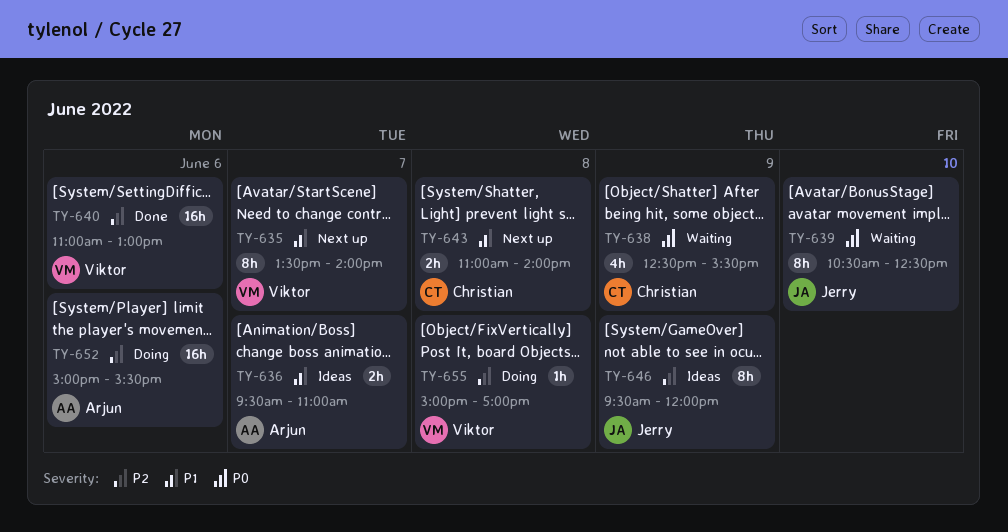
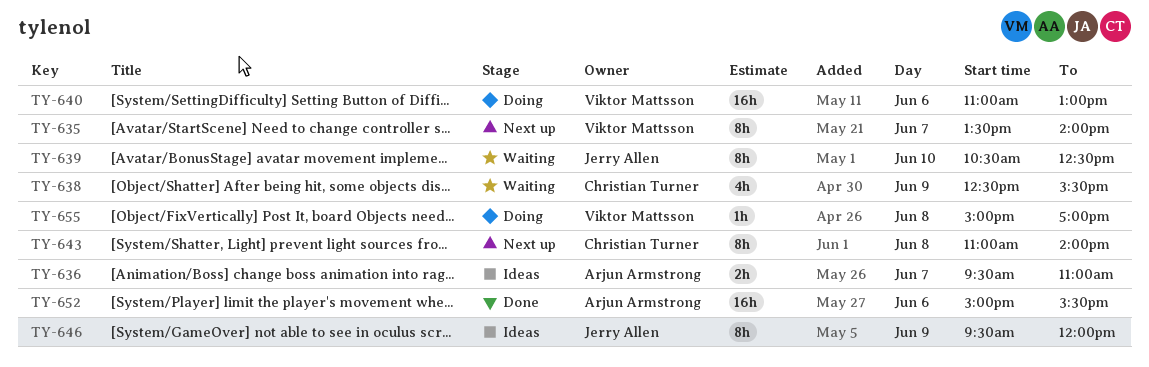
TY-640, status: Done -> Doing
TY-643, estimate: 2h -> 8h
TY-652, status: Doing -> Done

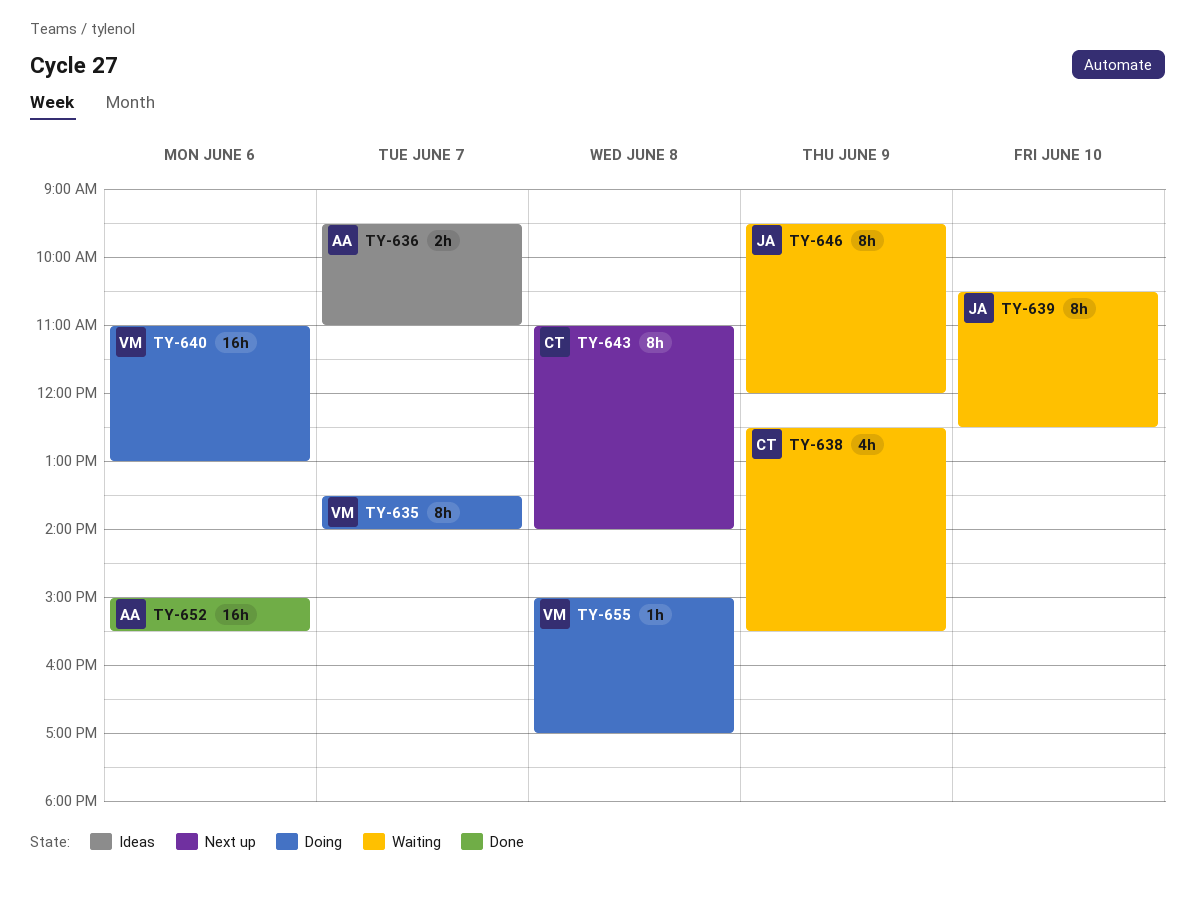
TY-635, status: Next up -> Doing
TY-646, status: Ideas -> Waiting

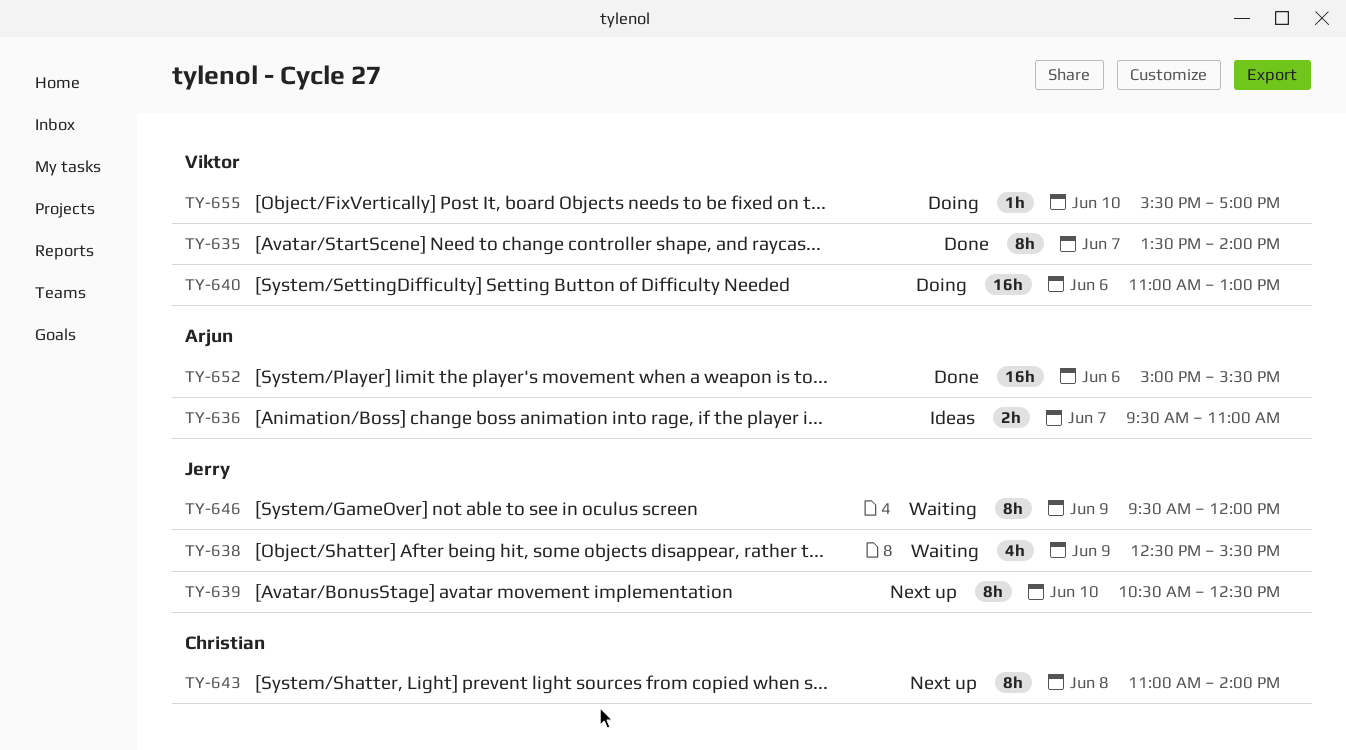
TY-635, status: Doing -> Done
TY-638, owner: Christian -> Jerry
TY-639, status: Waiting -> Next up
TY-655, day: Jun 8 -> Jun 10
TY-655, begins: 15:00 -> 15:30

